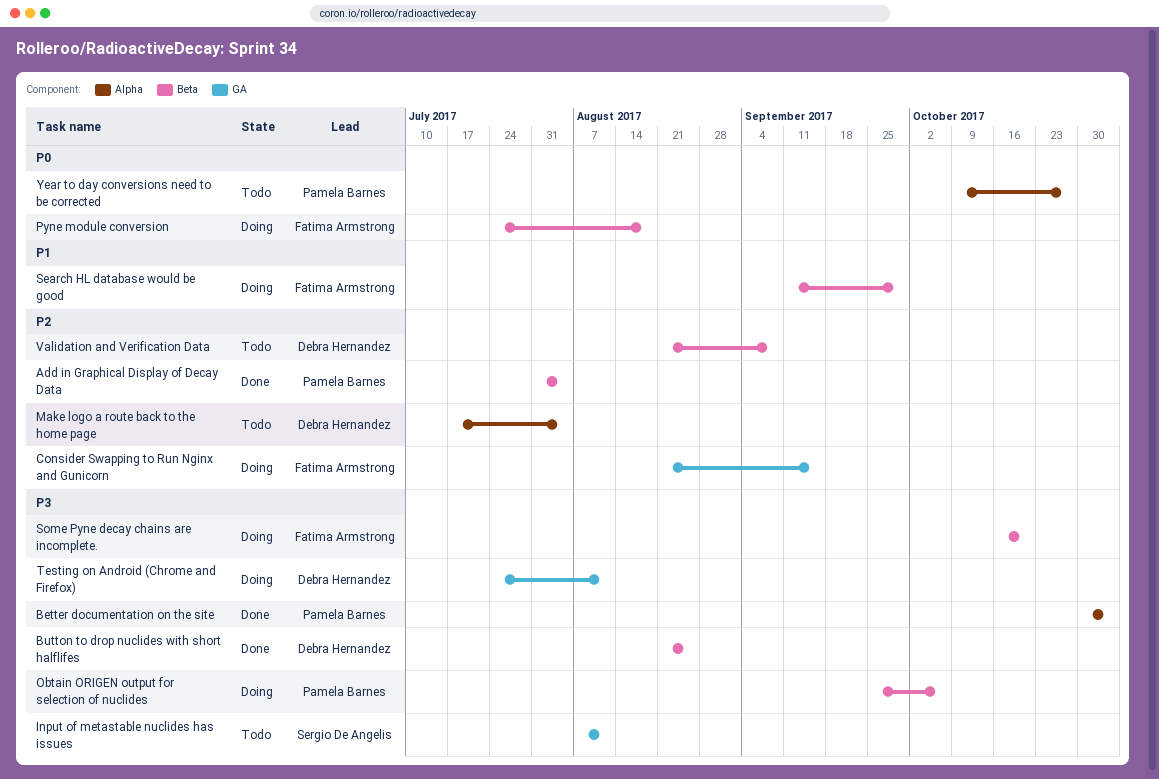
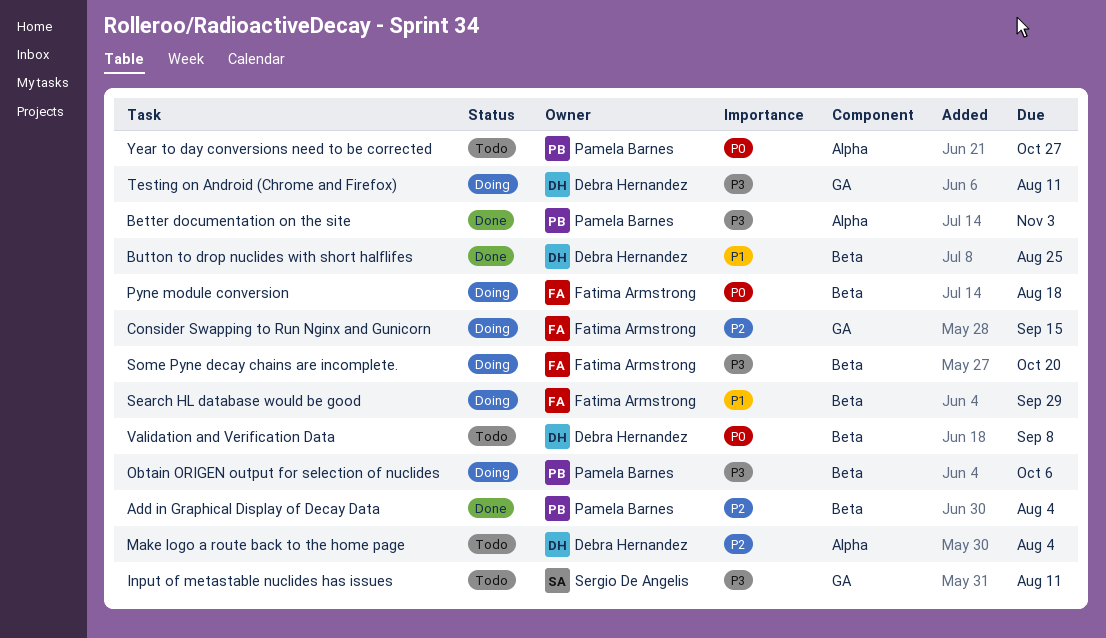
Button to drop nuclides with short halflifes, priority: P3 -> P1
Validation and Verification Data, priority: P2 -> P0

